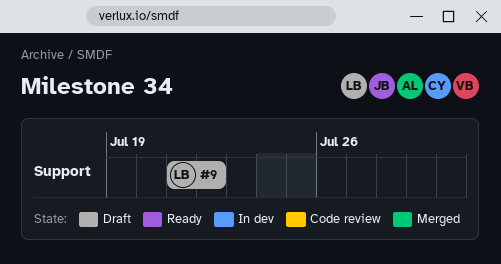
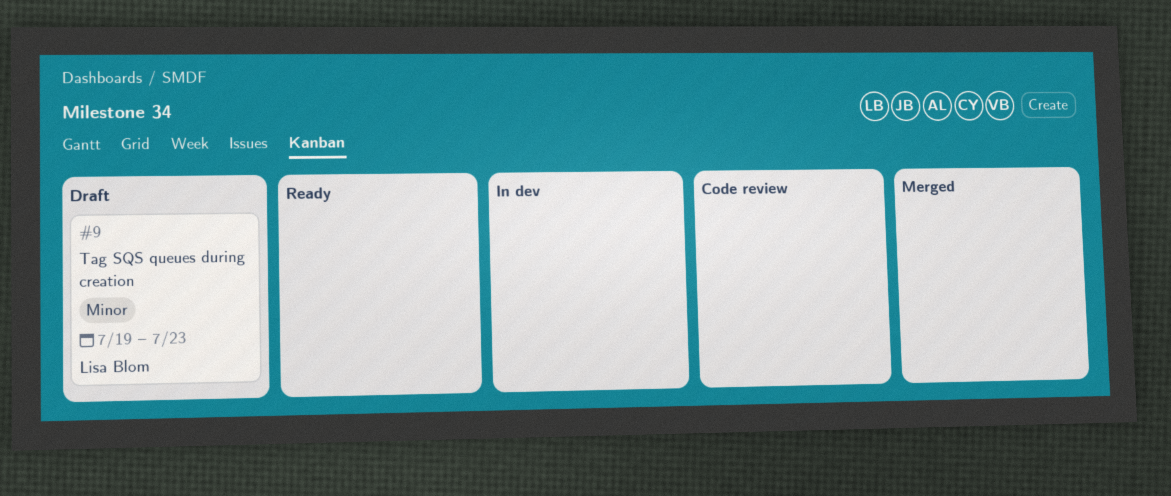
#9, start: Jul 21 -> Jul 19
#9, due: Jul 22 -> Jul 23

